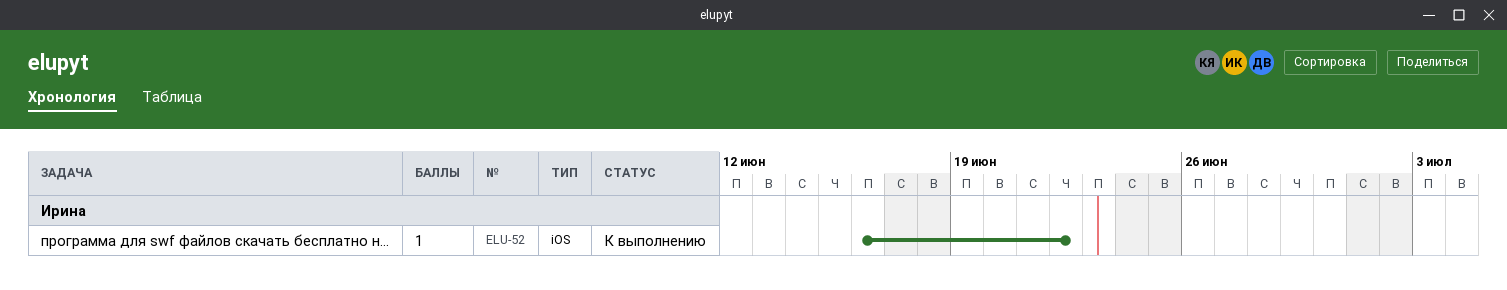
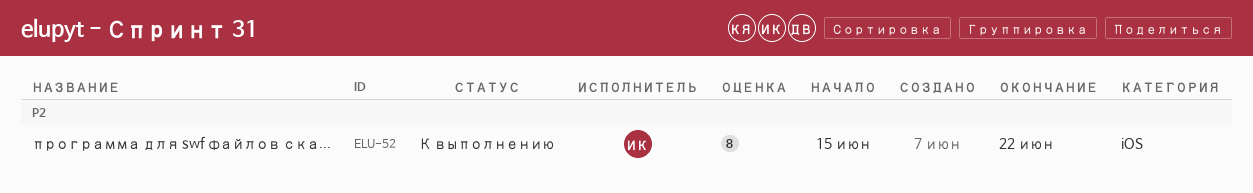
ELU-52, estimate: 1 -> 8
ELU-52, start: Jun 16 -> Jun 15

